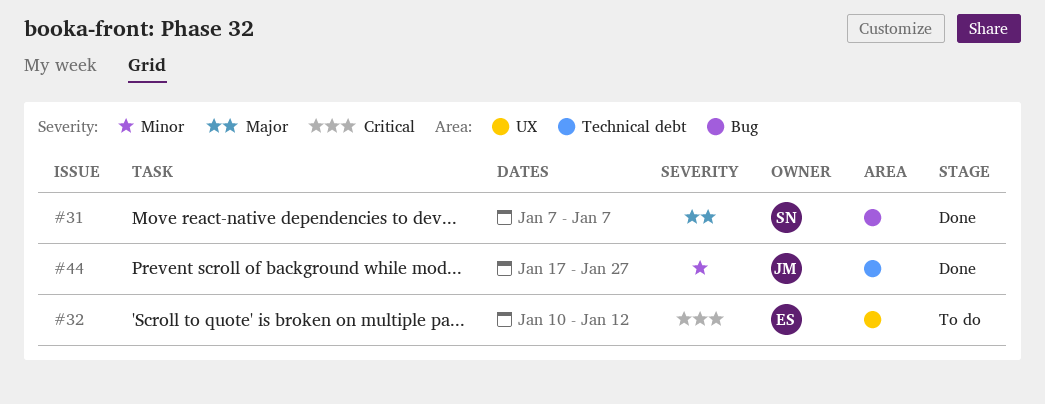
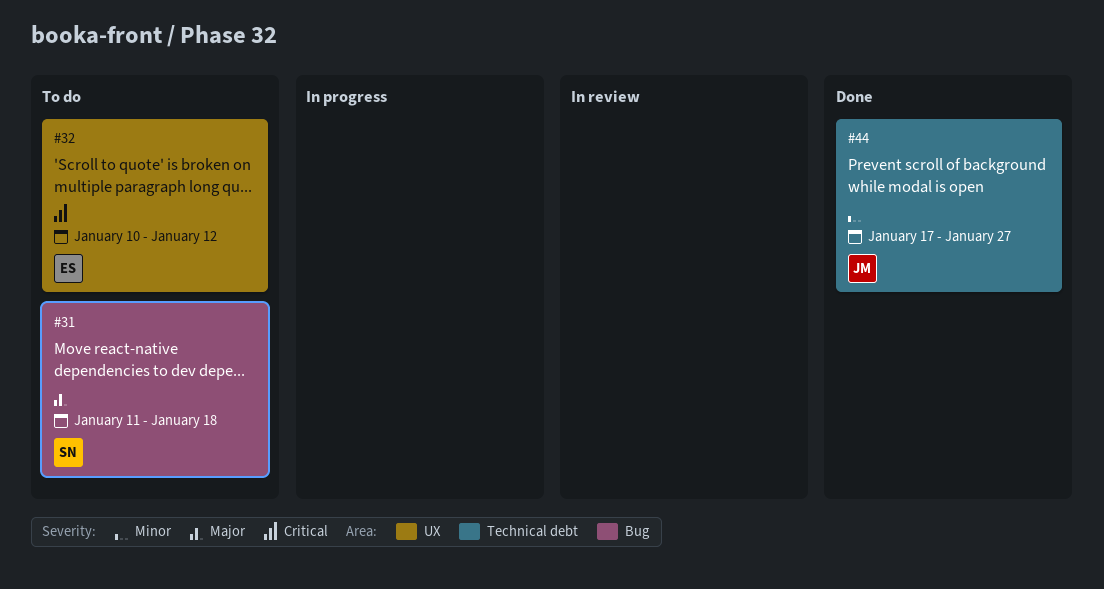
#31, status: Done -> To do
#31, start: Jan 7 -> Jan 11
#31, due: Jan 7 -> Jan 18

